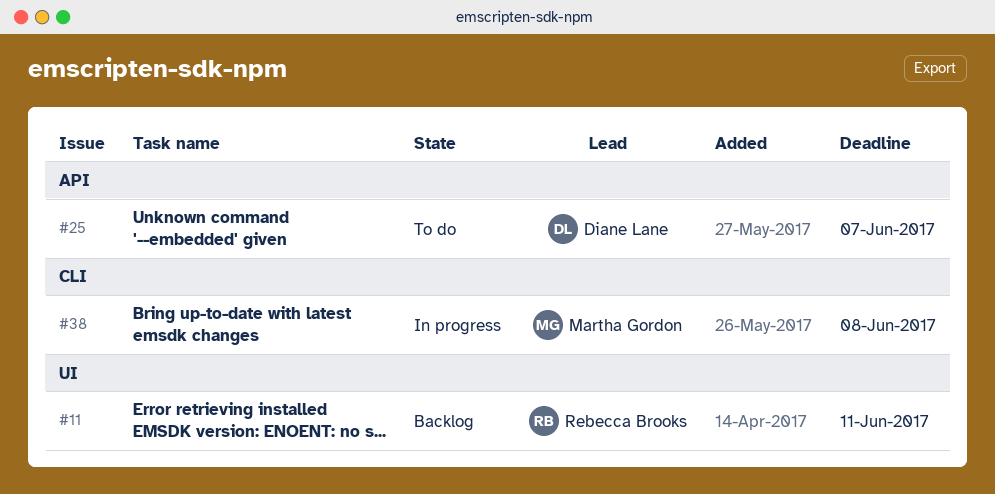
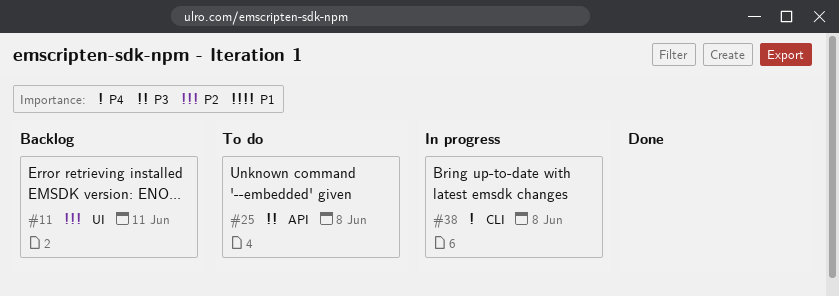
#25, due: Jun 7 -> Jun 8

